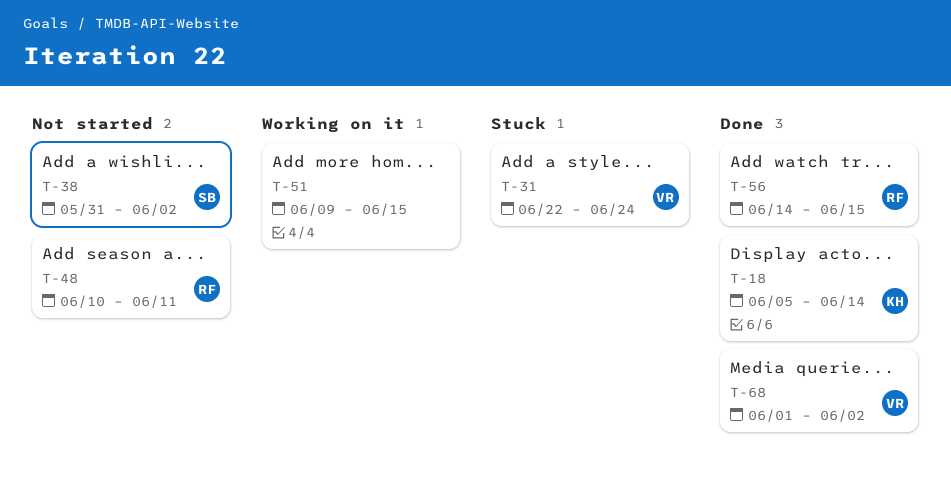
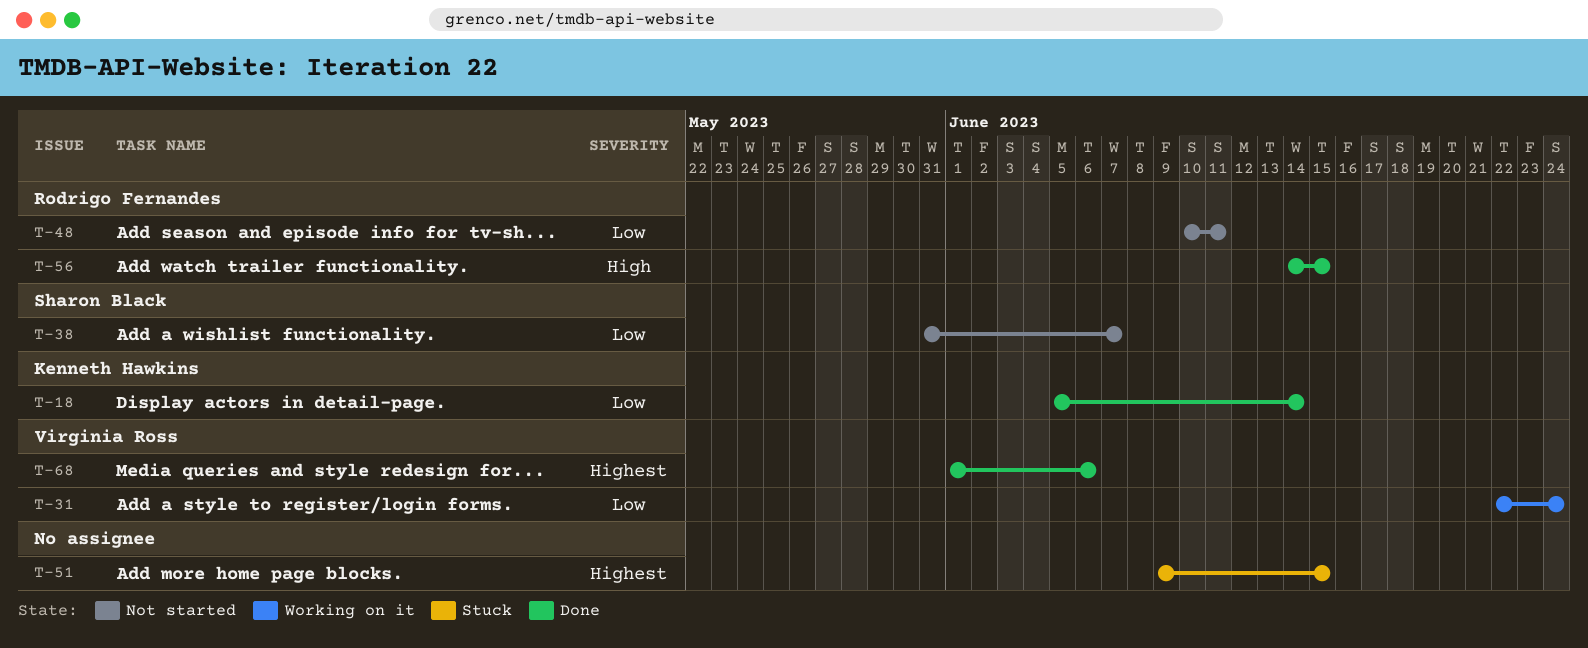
T-31, status: Stuck -> Working on it
T-38, due: Jun 2 -> Jun 7
T-51, status: Working on it -> Stuck
T-68, due: Jun 2 -> Jun 6

